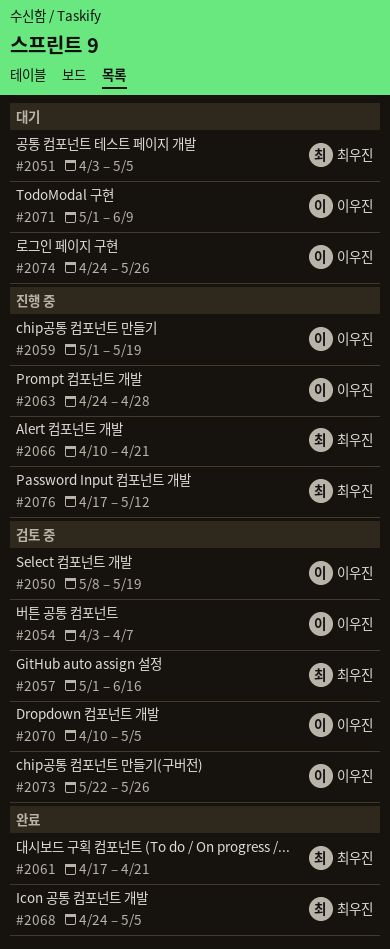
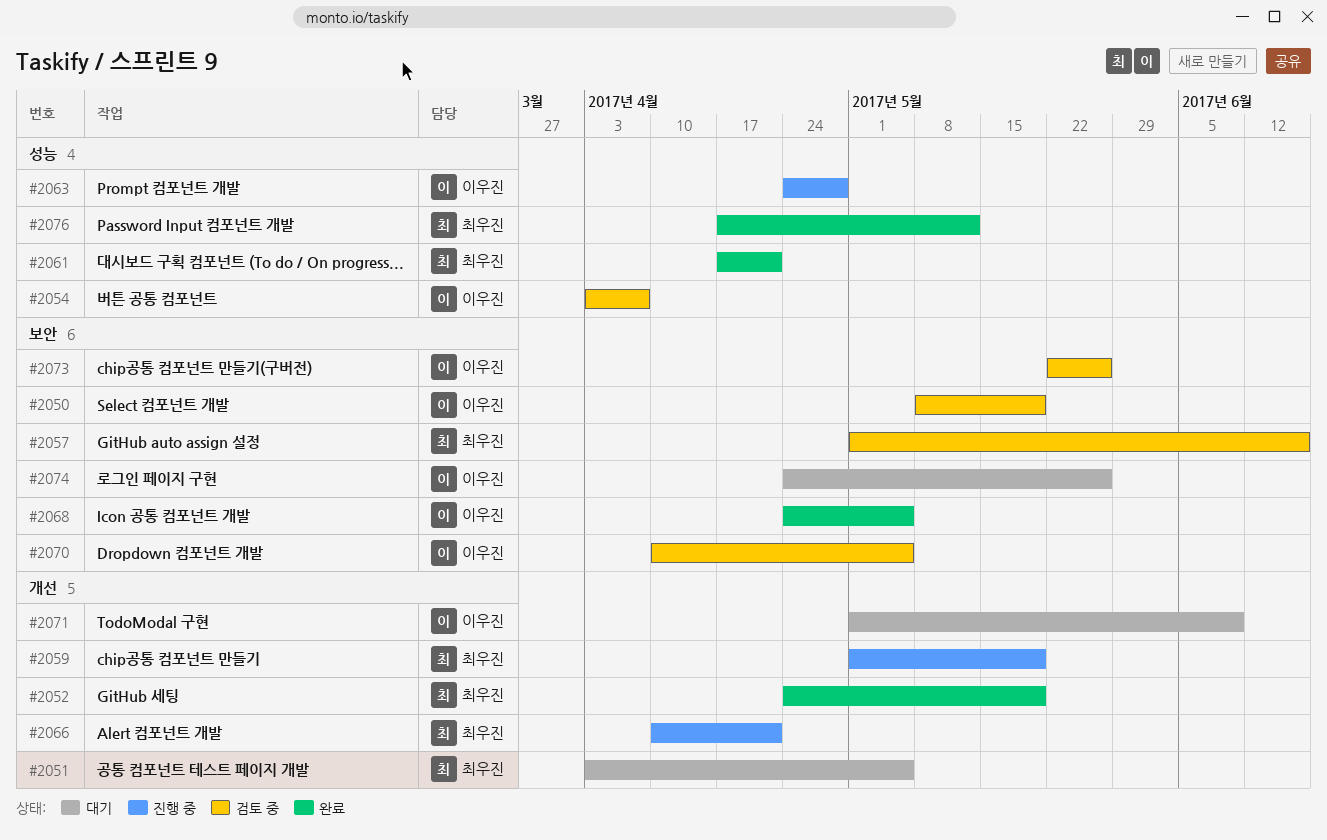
#2052: none -> present
#2059, owner: 이우진 -> 최우진
#2068, owner: 최우진 -> 이우진
#2076, status: 진행 중 -> 완료

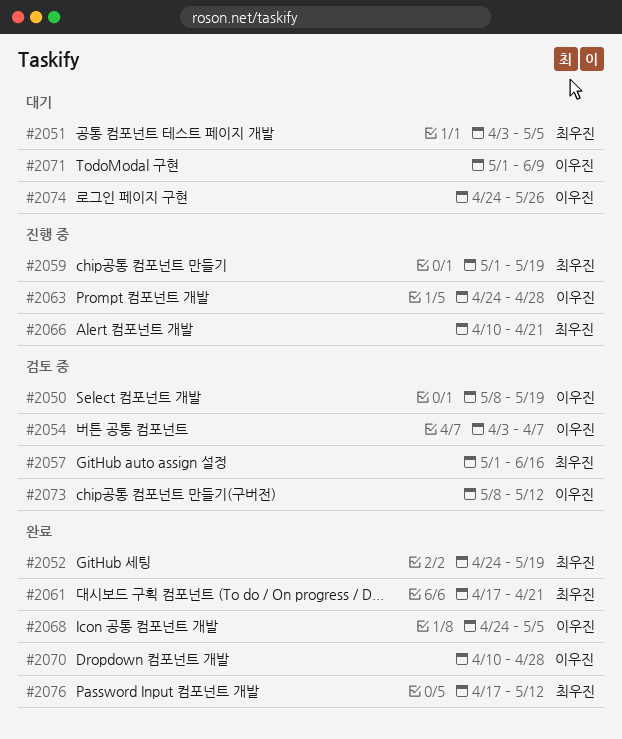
#2070, status: 검토 중 -> 완료
#2070, due: May 5 -> Apr 28
#2073, start: May 22 -> May 8
#2073, due: May 26 -> May 12

